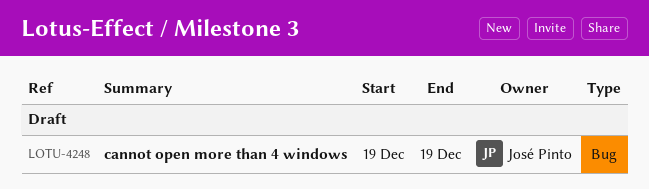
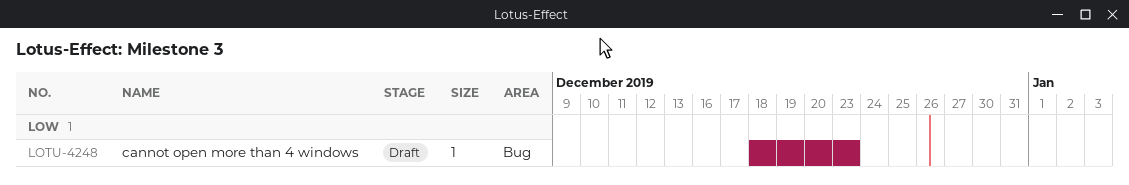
LOTU-4248, start: Dec 19 -> Dec 18
LOTU-4248, due: Dec 19 -> Dec 23

